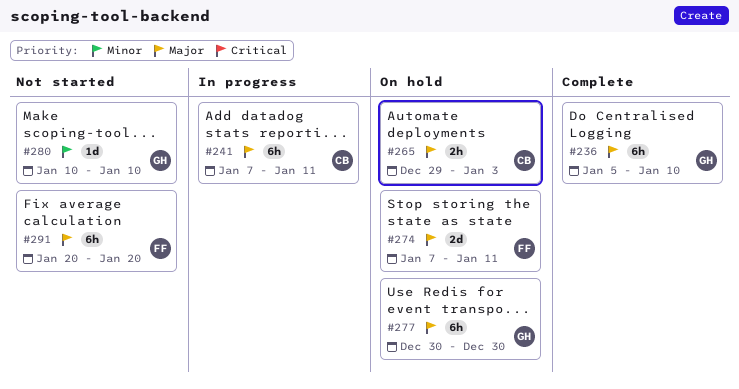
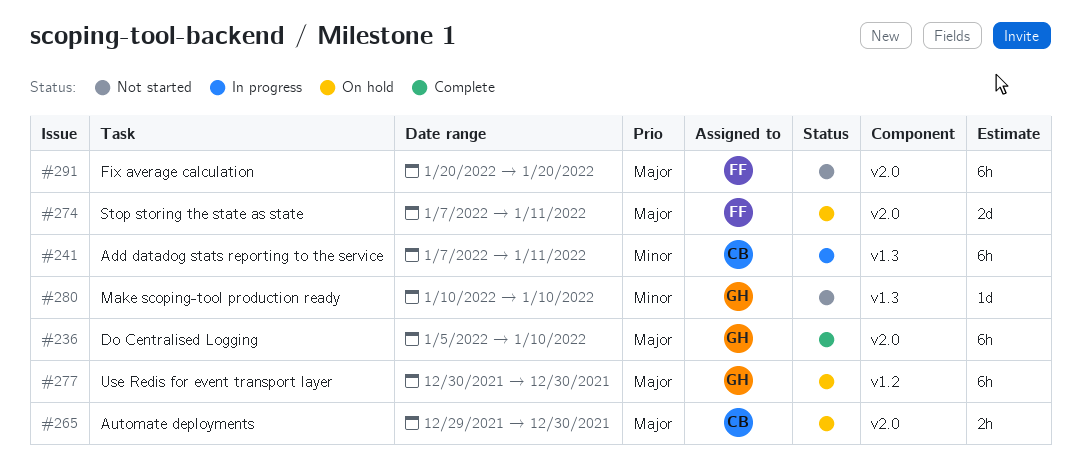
#241, priority: Major -> Minor
#265, due: Jan 3 -> Dec 30

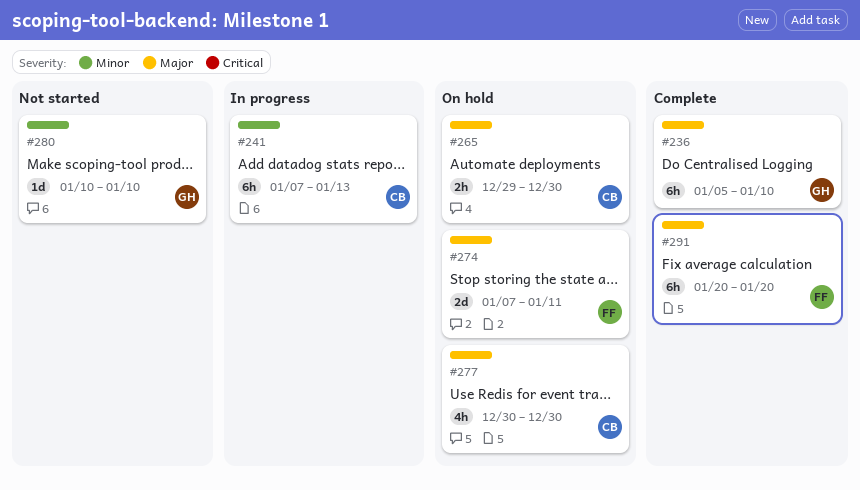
#241, due: Jan 11 -> Jan 13
#277, owner: GH -> CB
#277, estimate: 6h -> 4h
#291, status: Not started -> Complete

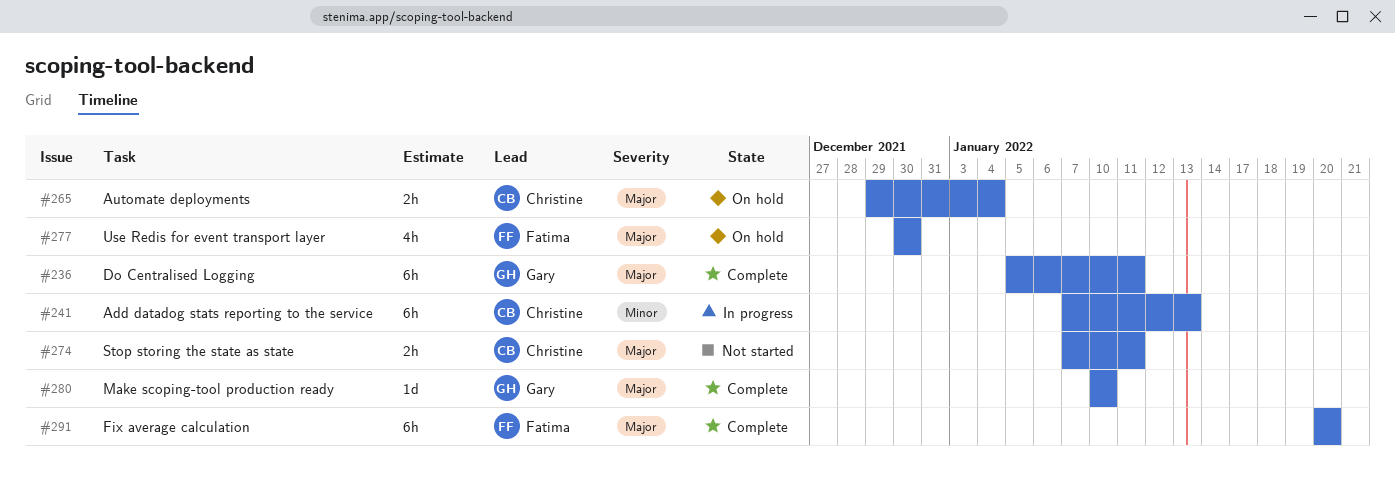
#236, due: Jan 10 -> Jan 11
#265, due: Dec 30 -> Jan 4
#274, status: On hold -> Not started
#274, owner: Fatima -> Christine
#274, estimate: 2d -> 2h
#277, owner: Christine -> Fatima
#280, status: Not started -> Complete
#280, priority: Minor -> Major

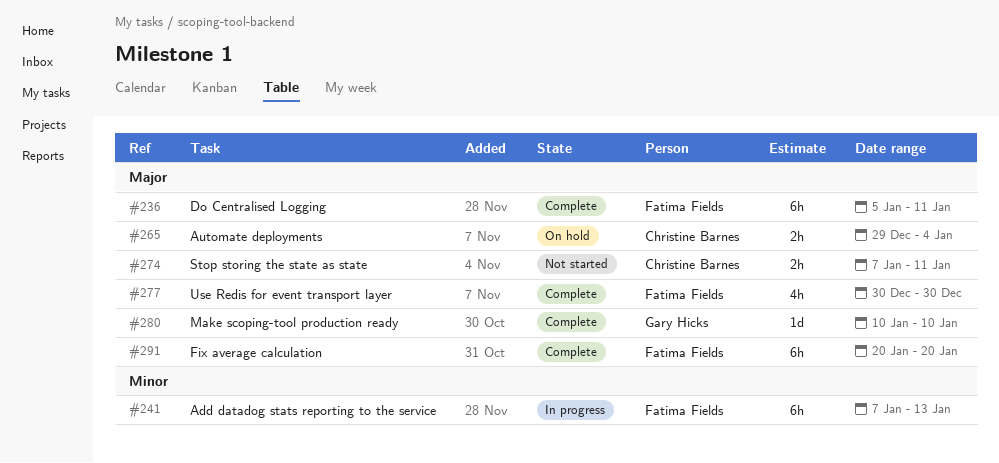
#236, owner: Gary Hicks -> Fatima Fields
#241, owner: Christine Barnes -> Fatima Fields
#277, status: On hold -> Complete

